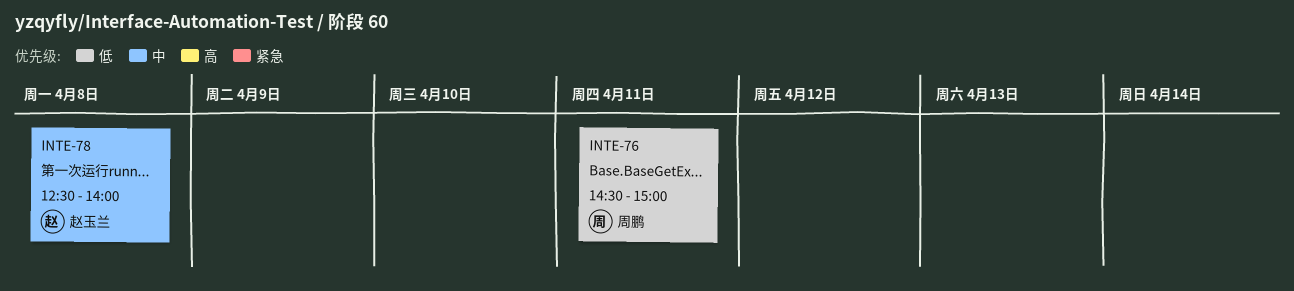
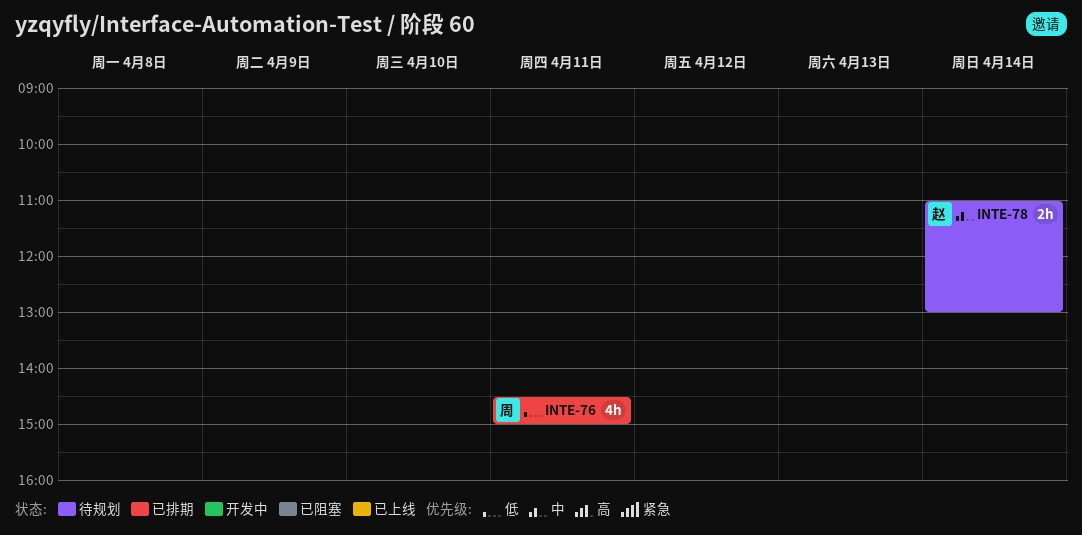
INTE-78, day: Apr 8 -> Apr 14
INTE-78, begins: 12:30 -> 11:00
INTE-78, ends: 14:00 -> 13:00

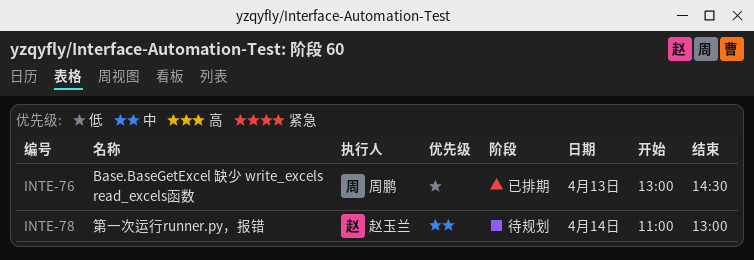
INTE-76, day: Apr 11 -> Apr 13
INTE-76, begins: 14:30 -> 13:00
INTE-76, ends: 15:00 -> 14:30

